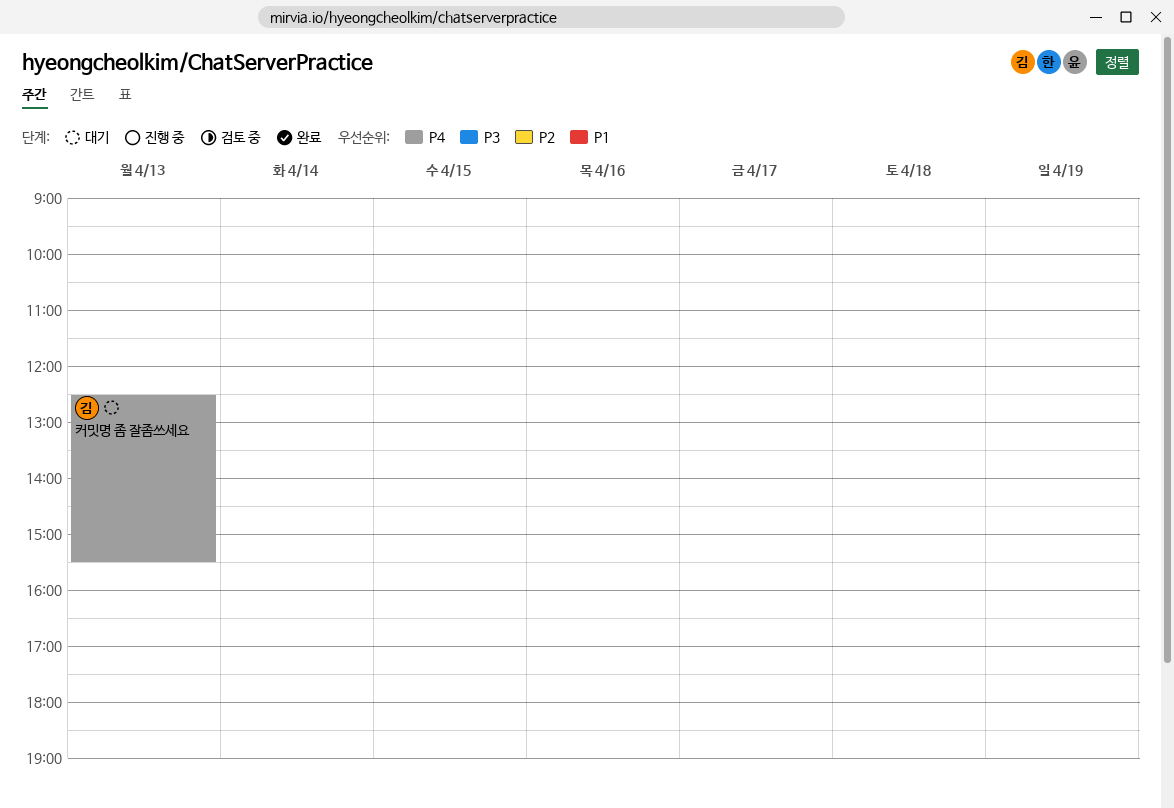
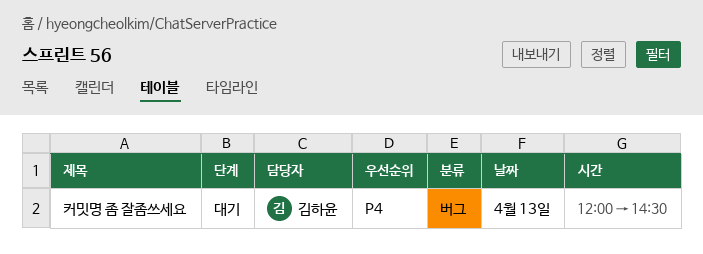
커밋명 좀 잘좀쓰세요, begins: 12:30 -> 12:00
커밋명 좀 잘좀쓰세요, ends: 15:30 -> 14:30

